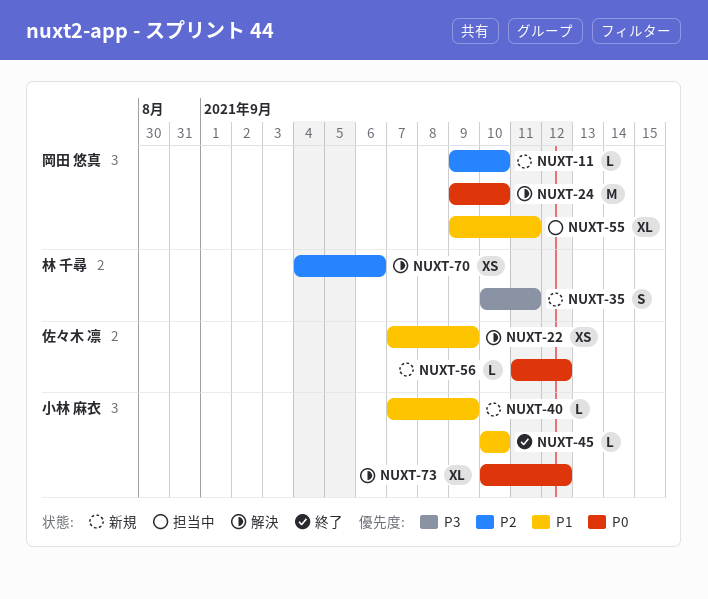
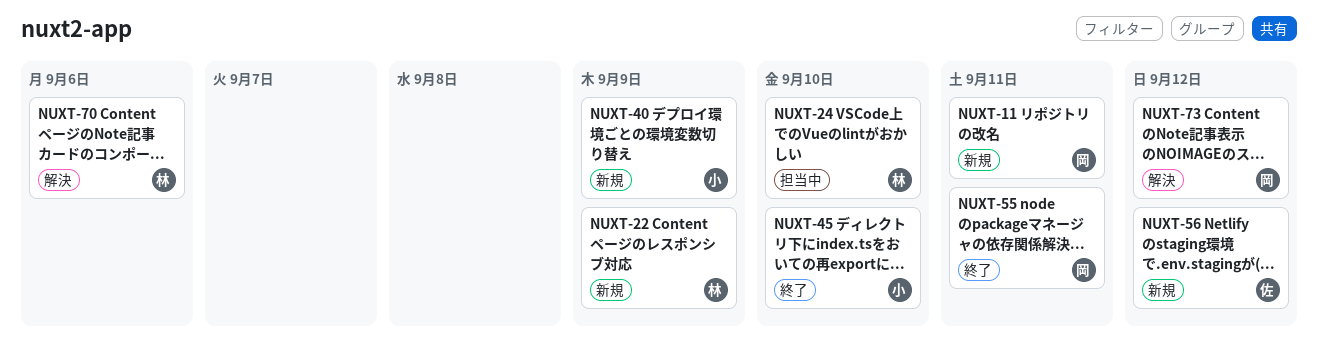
NUXT-11, due: Sep 10 -> Sep 11
NUXT-22, status: 解決 -> 新規
NUXT-22, owner: 佐々木 凛 -> 林 千尋
NUXT-24, status: 解決 -> 担当中
NUXT-24, owner: 岡田 悠真 -> 林 千尋
NUXT-35: present -> none
NUXT-55, status: 担当中 -> 終了
NUXT-73, owner: 小林 麻衣 -> 岡田 悠真

